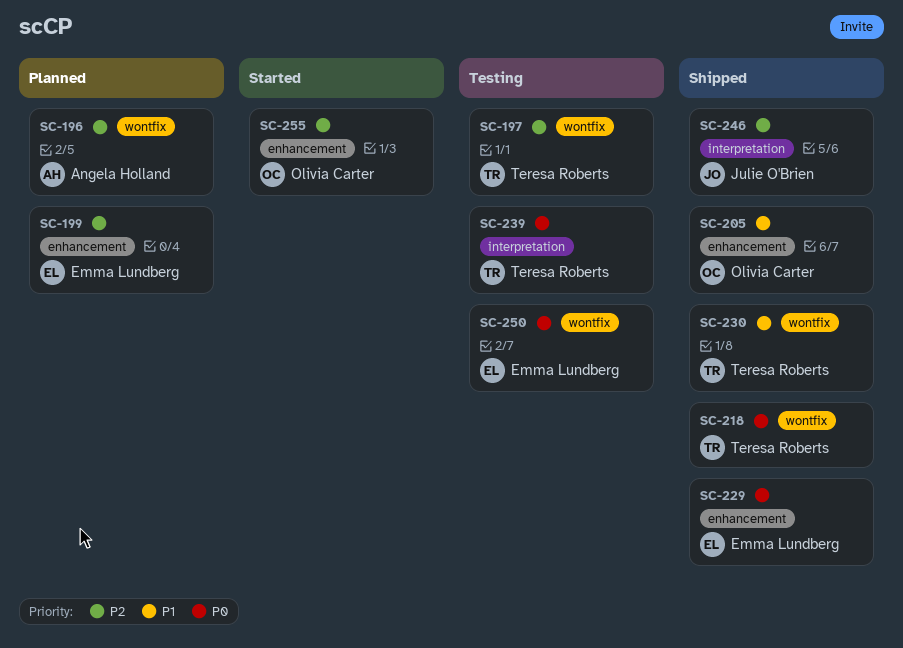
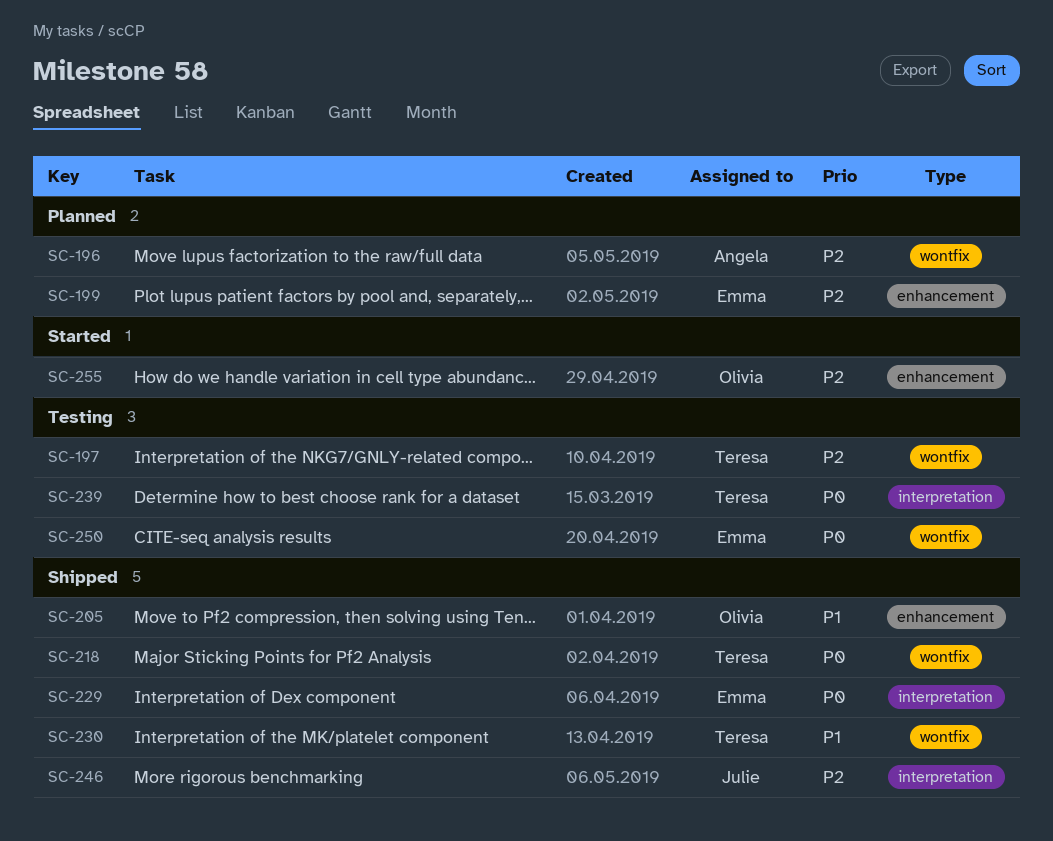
SC-229, label: enhancement -> interpretation

